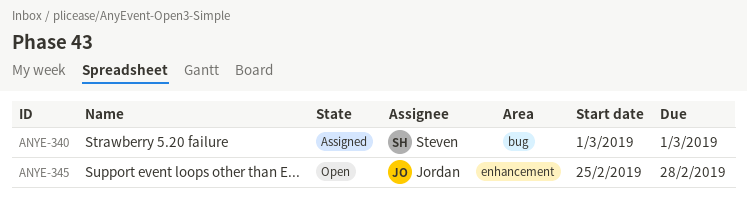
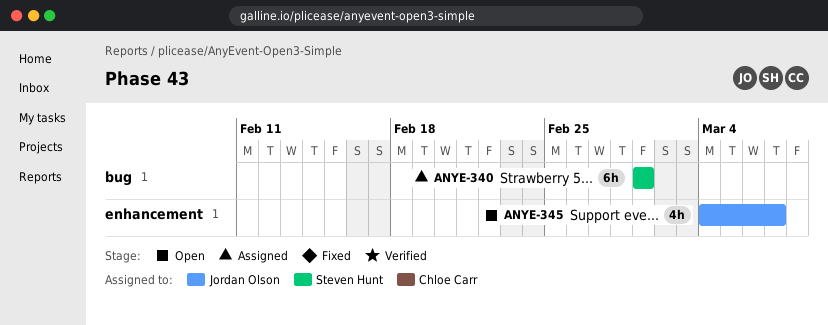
ANYE-345, start: Feb 25 -> Mar 4
ANYE-345, due: Feb 28 -> Mar 7

